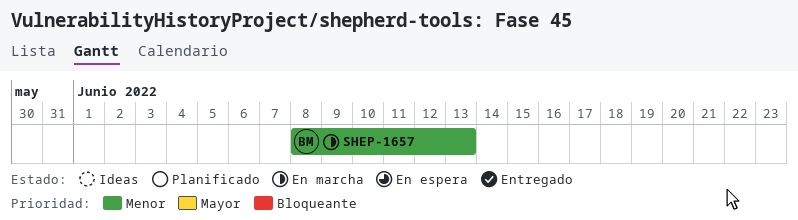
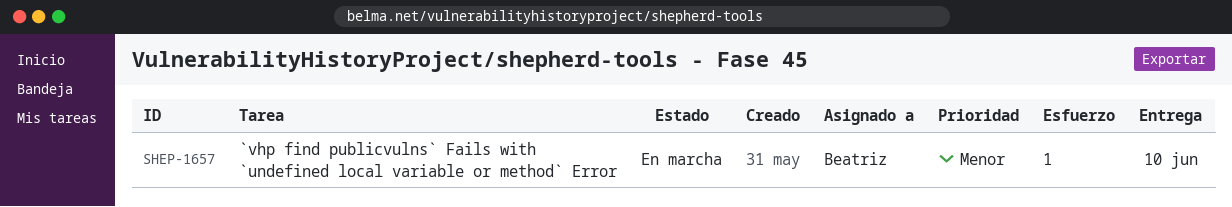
SHEP-1657, due: Jun 13 -> Jun 10

